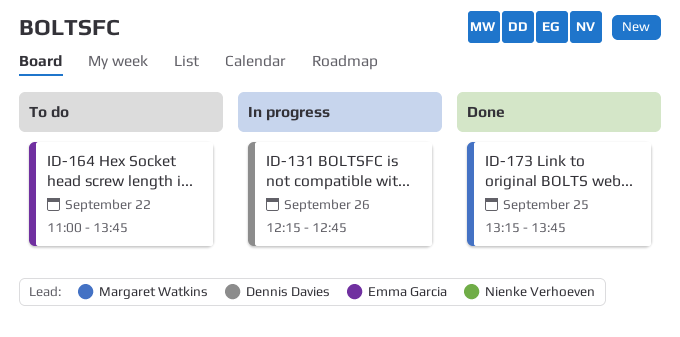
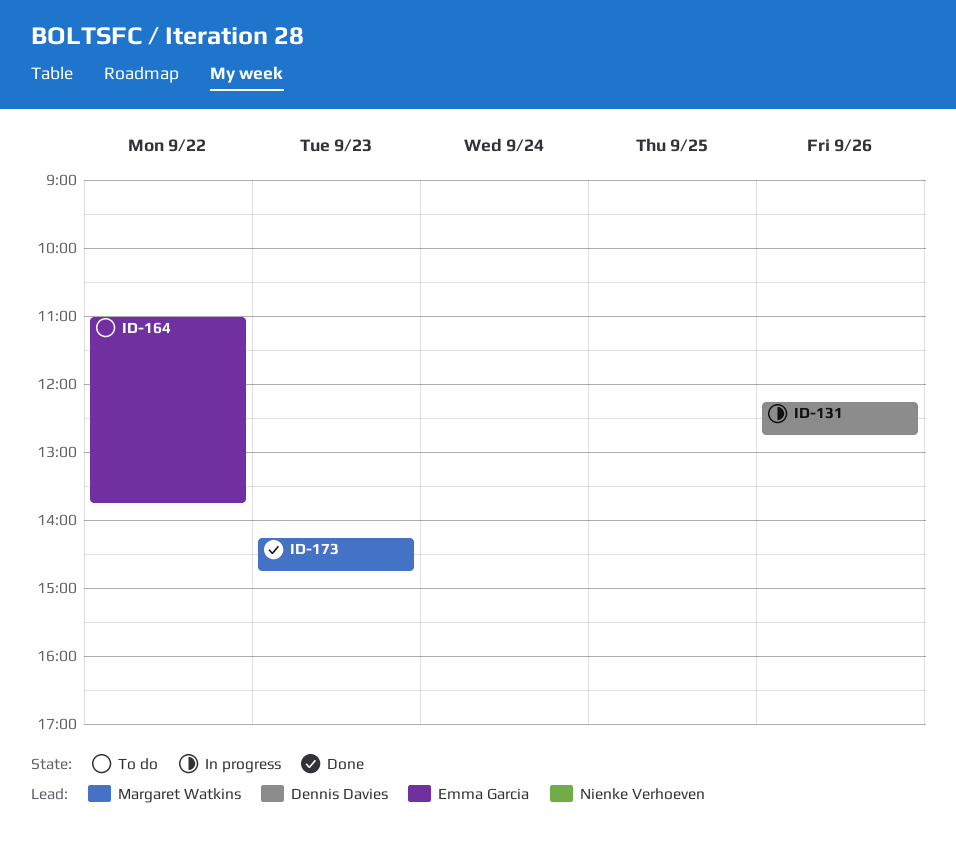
ID-173, day: Sep 25 -> Sep 23
ID-173, begins: 13:15 -> 14:15
ID-173, ends: 13:45 -> 14:45

